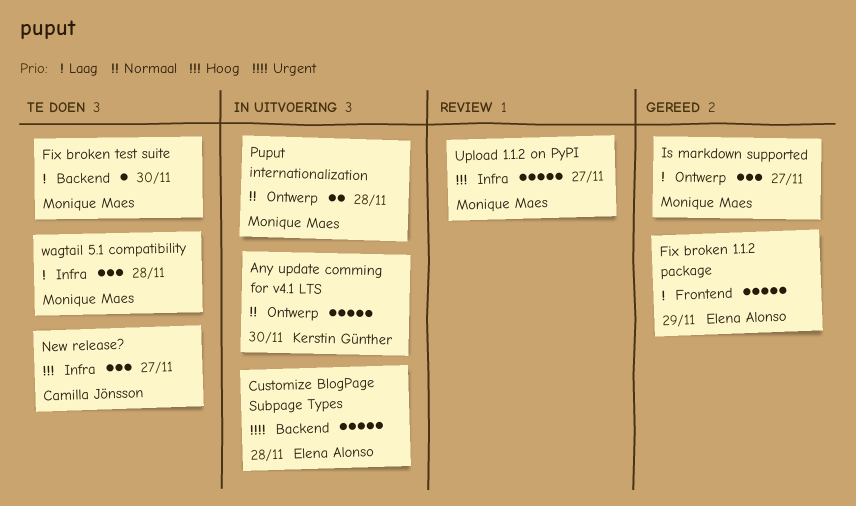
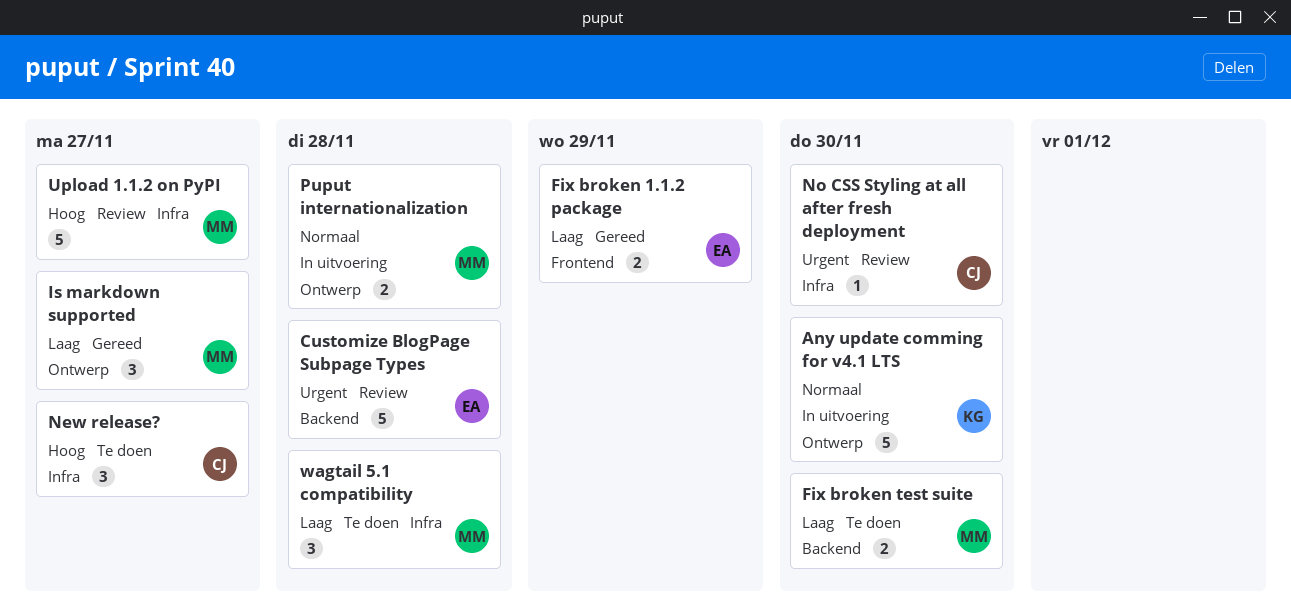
Customize BlogPage Subpage Types, status: In uitvoering -> Review
Fix broken 1.1.2 package, estimate: 5 -> 2
Fix broken test suite, estimate: 1 -> 2
No CSS Styling at all after fresh deployment: none -> present

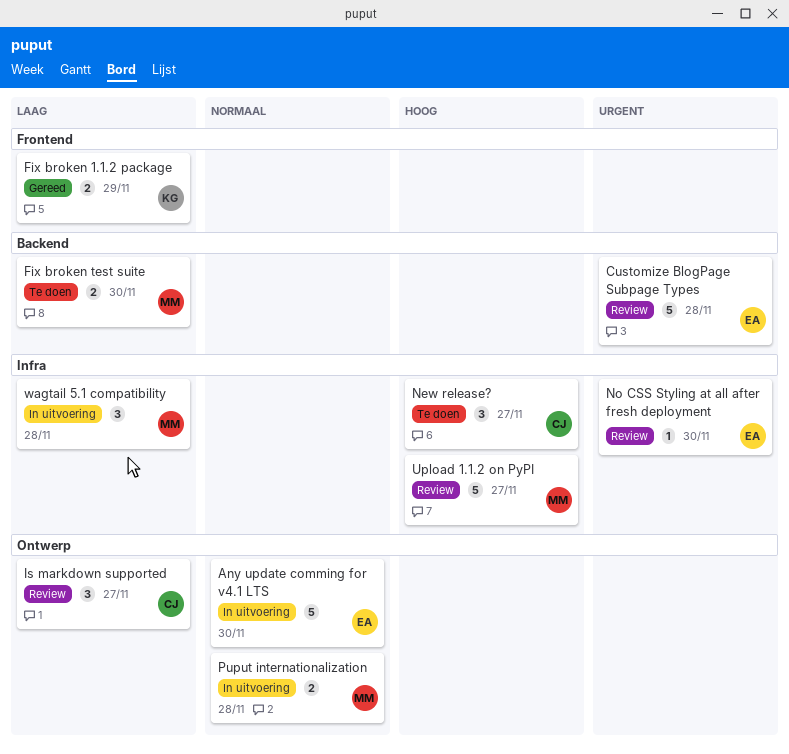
Any update comming for v4.1 LTS, owner: KG -> EA
Fix broken 1.1.2 package, owner: EA -> KG
Is markdown supported, status: Gereed -> Review
Is markdown supported, owner: MM -> CJ
No CSS Styling at all after fresh deployment, owner: CJ -> EA
wagtail 5.1 compatibility, status: Te doen -> In uitvoering

